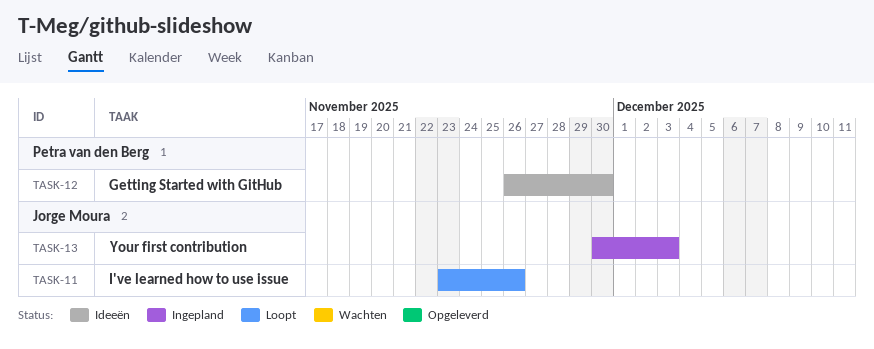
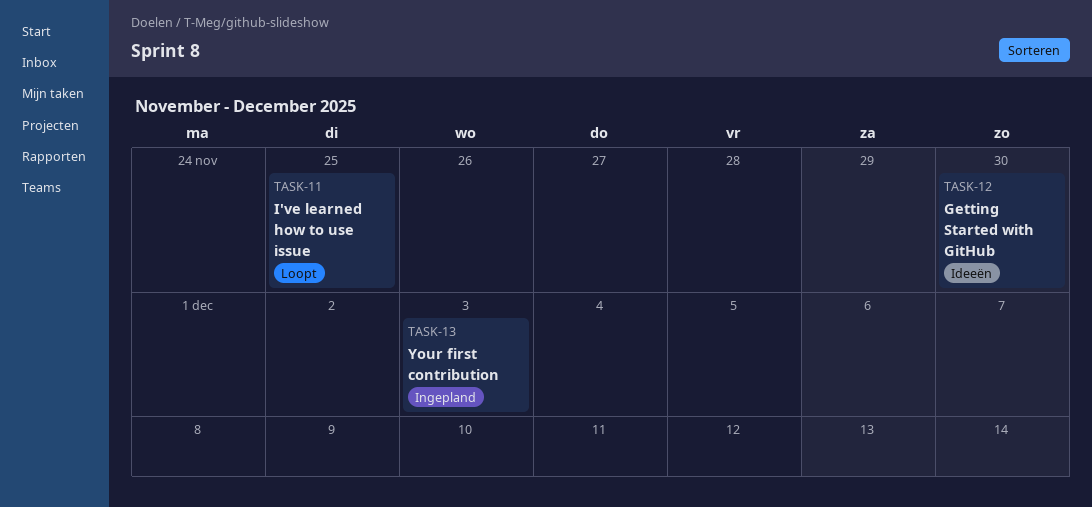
TASK-11, due: Nov 26 -> Nov 25

